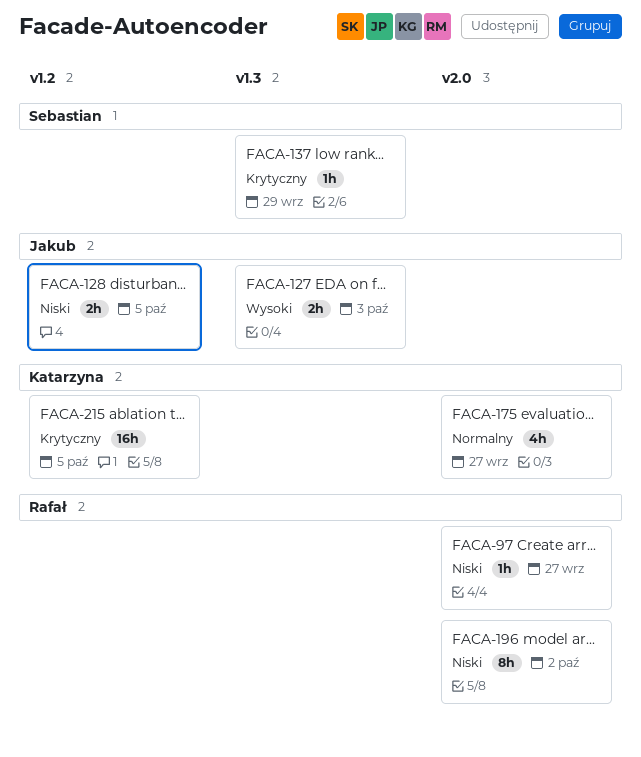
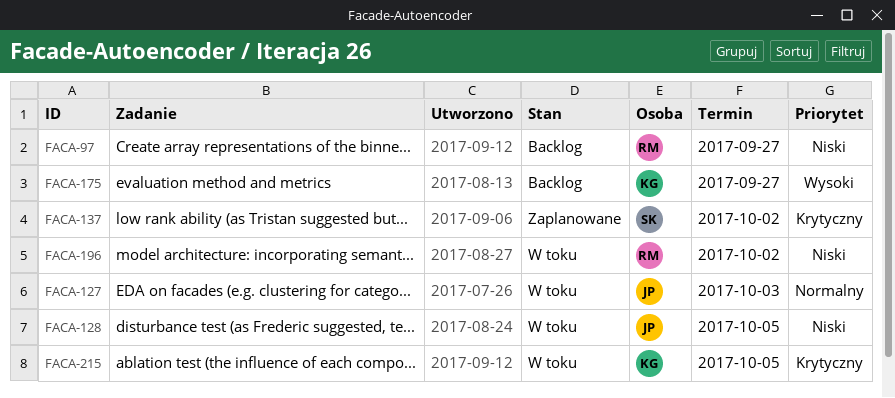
FACA-127, priority: Wysoki -> Normalny
FACA-137, due: Sep 29 -> Oct 2
FACA-175, priority: Normalny -> Wysoki

